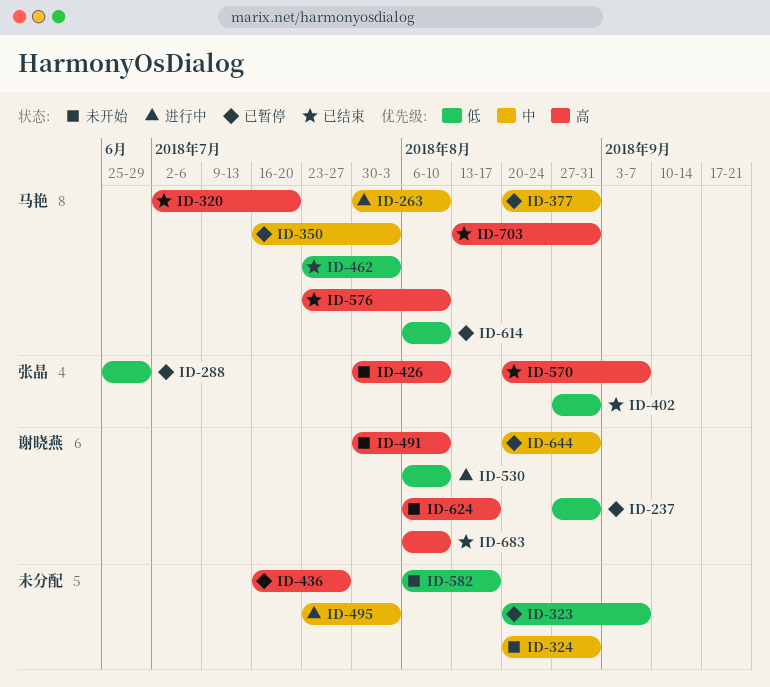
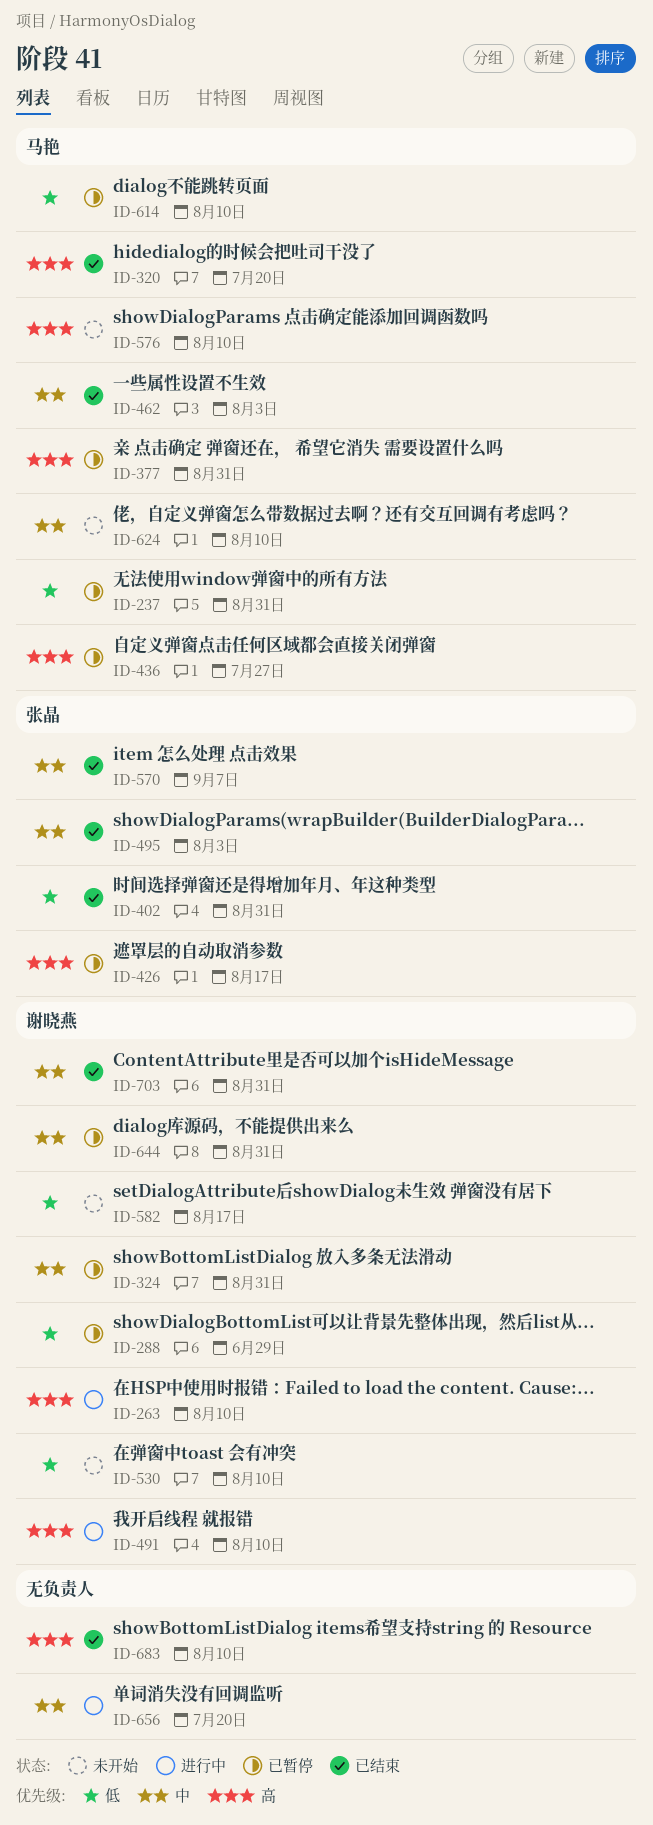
ID-237, owner: 谢晓燕 -> 马艳
ID-263, owner: 马艳 -> 谢晓燕
ID-263, priority: 中 -> 高
ID-288, owner: 张晶 -> 谢晓燕
ID-323: present -> none
ID-324, status: 未开始 -> 已暂停
ID-324, owner: none -> 谢晓燕
ID-350: present -> none
ID-377, priority: 中 -> 高
ID-426, status: 未开始 -> 已暂停
ID-426, due: Aug 10 -> Aug 17
ID-436, owner: none -> 马艳
ID-462, priority: 低 -> 中
ID-491, status: 未开始 -> 进行中
ID-495, status: 进行中 -> 已结束
ID-495, owner: none -> 张晶
ID-530, status: 进行中 -> 未开始
ID-570, priority: 高 -> 中
ID-576, status: 已结束 -> 未开始
ID-582, owner: none -> 谢晓燕
ID-624, owner: 谢晓燕 -> 马艳
ID-624, priority: 高 -> 中
ID-624, due: Aug 17 -> Aug 10
ID-656: none -> present
ID-683, owner: 谢晓燕 -> none
ID-703, owner: 马艳 -> 谢晓燕
ID-703, priority: 高 -> 中

